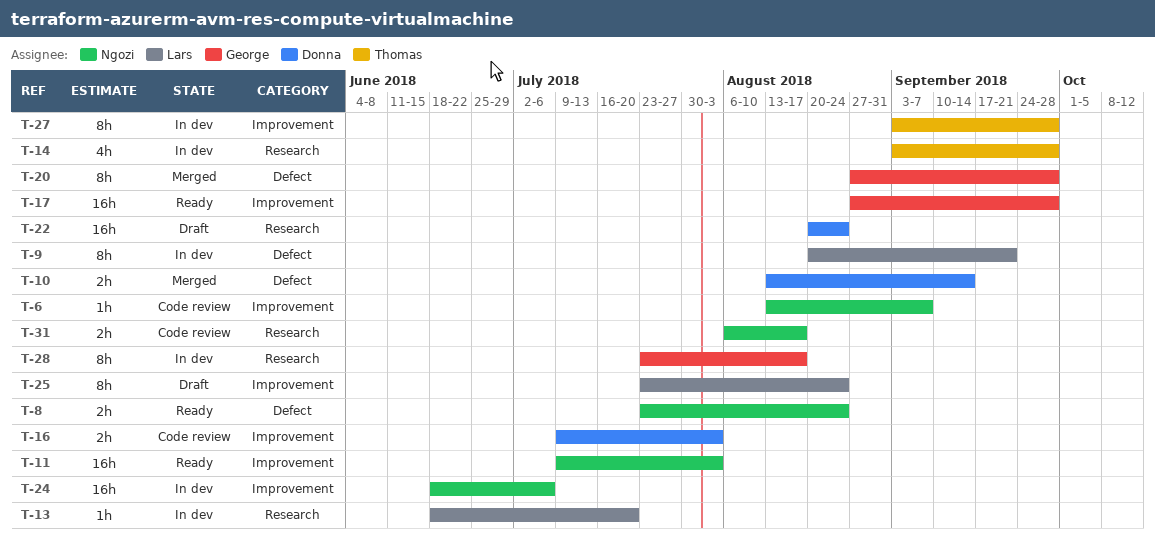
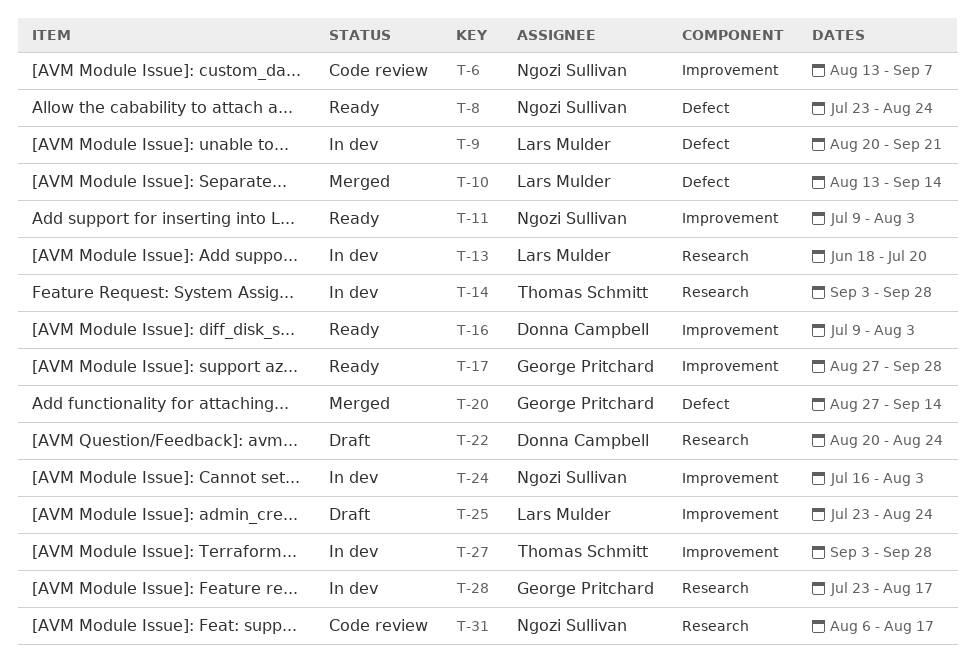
T-10, owner: Donna Campbell -> Lars Mulder
T-16, status: Code review -> Ready
T-20, due: Sep 28 -> Sep 14
T-24, start: Jun 18 -> Jul 16
T-24, due: Jul 6 -> Aug 3

